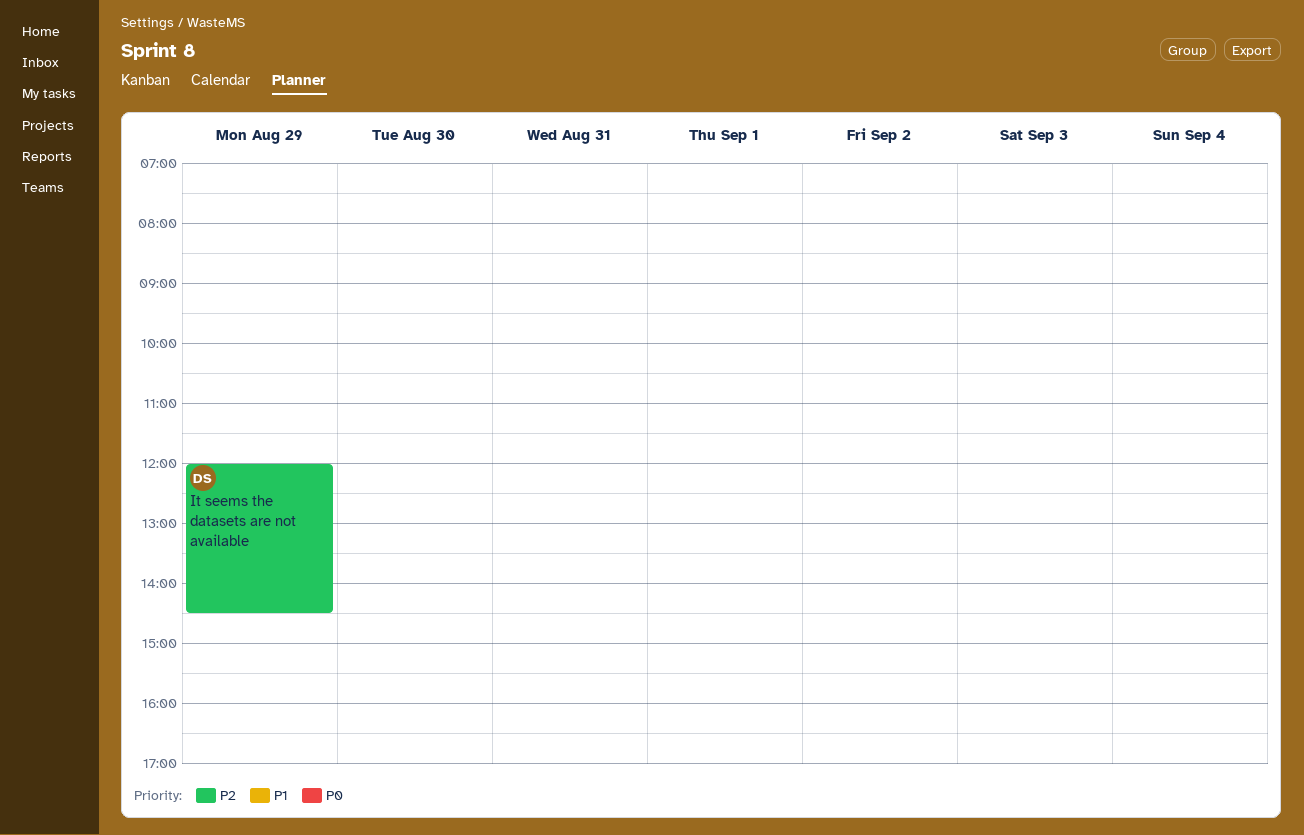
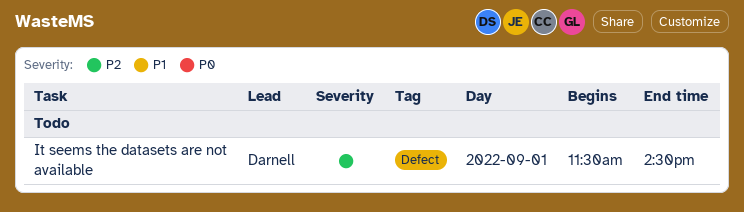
It seems the datasets are not available, day: Aug 29 -> Sep 1
It seems the datasets are not available, begins: 12:00 -> 11:30

